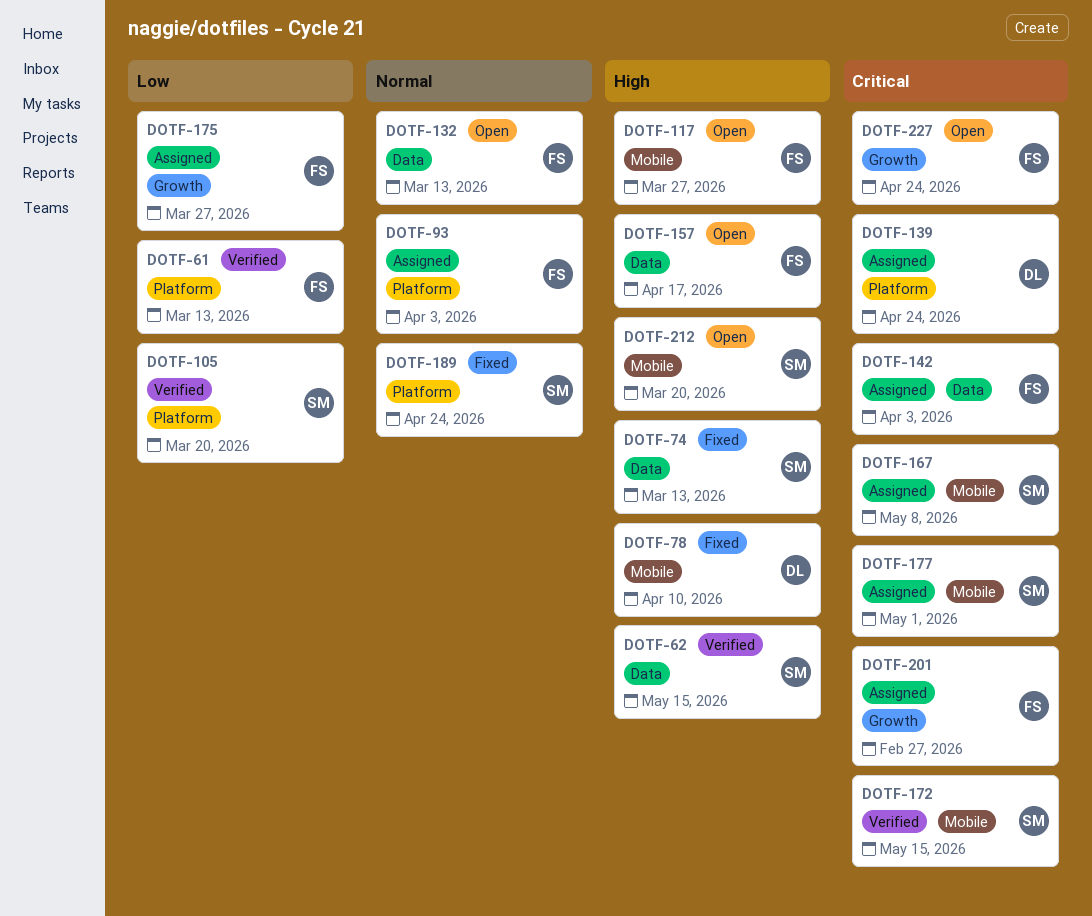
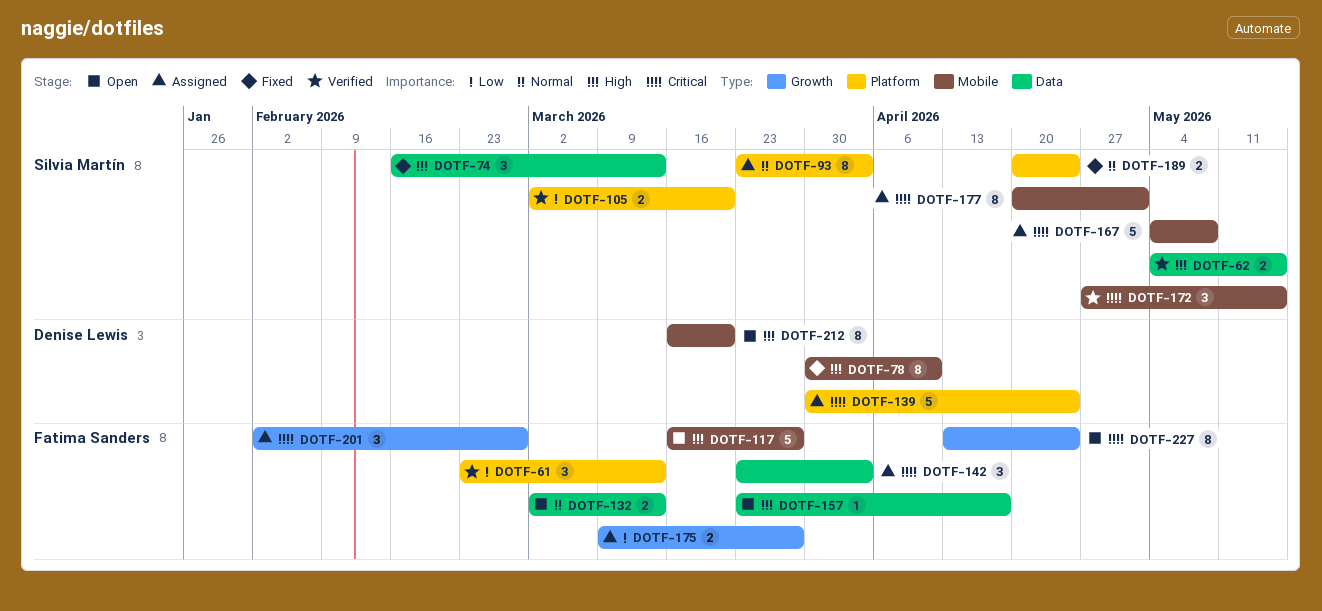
DOTF-93, owner: Fatima Sanders -> Silvia Martín
DOTF-212, owner: Silvia Martín -> Denise Lewis

